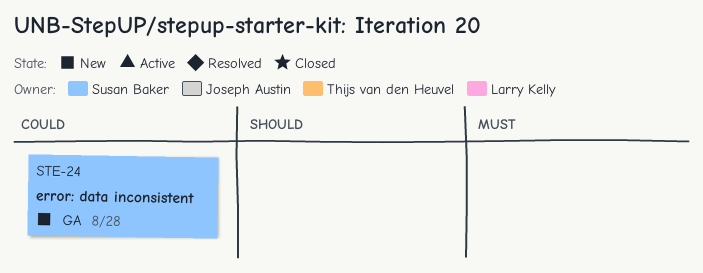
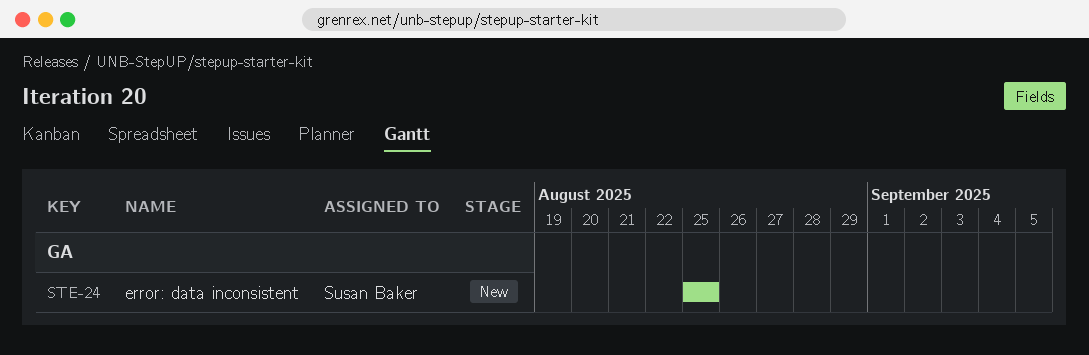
STE-24, due: Aug 28 -> Aug 25

